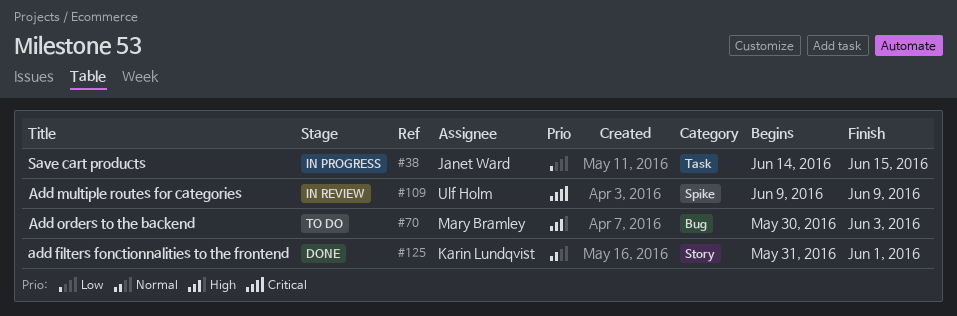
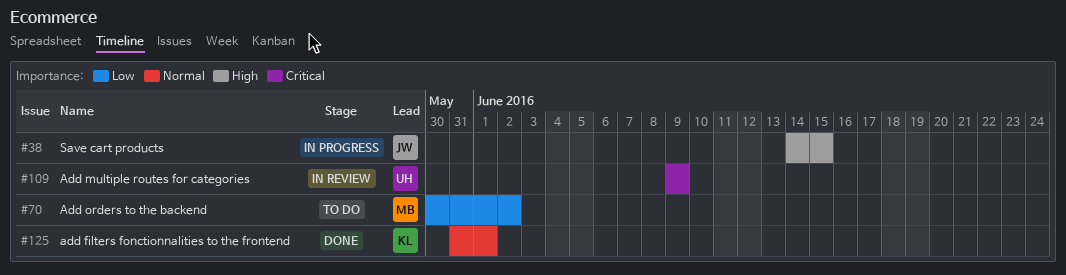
#38, priority: Low -> High
#70, priority: High -> Low
#70, due: Jun 3 -> Jun 2

